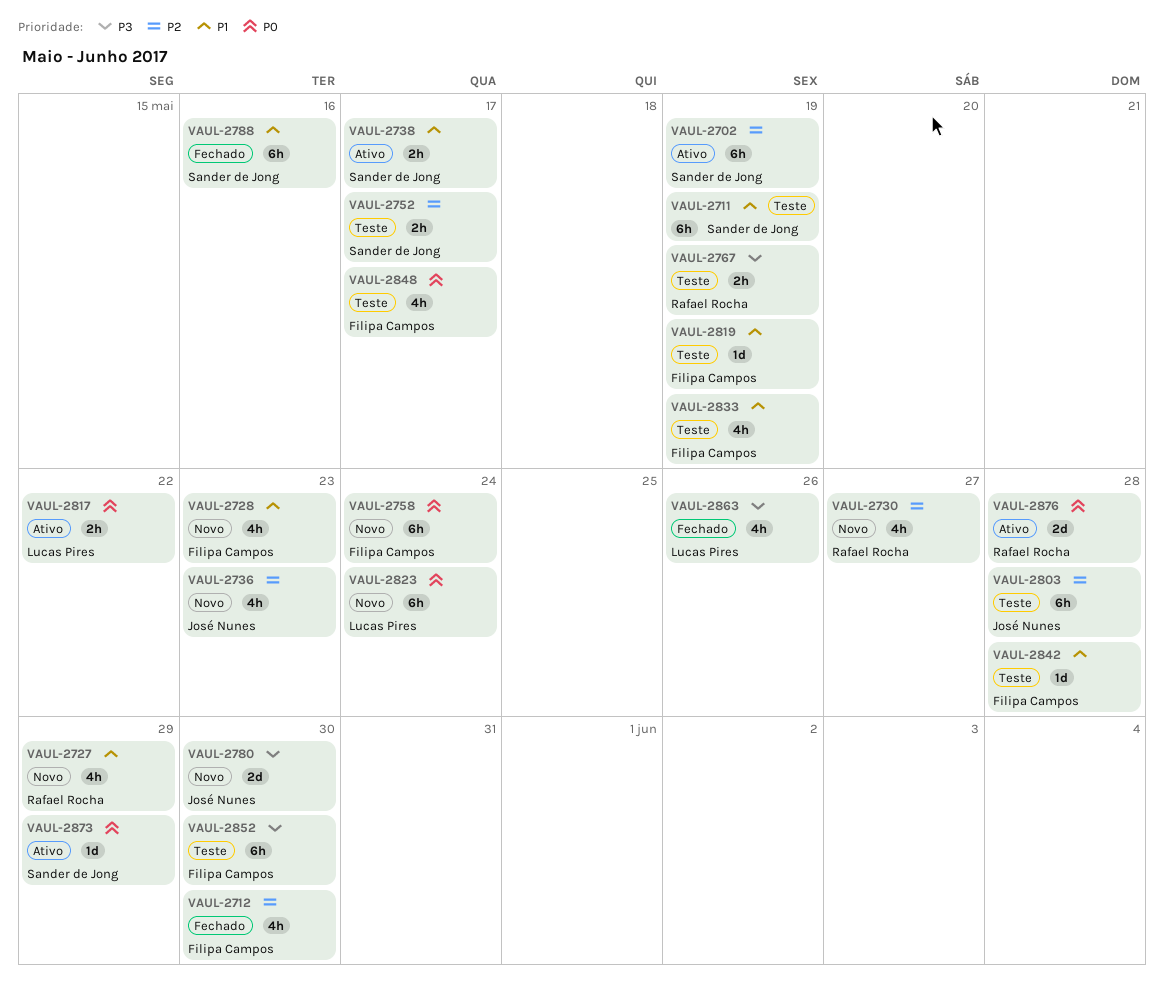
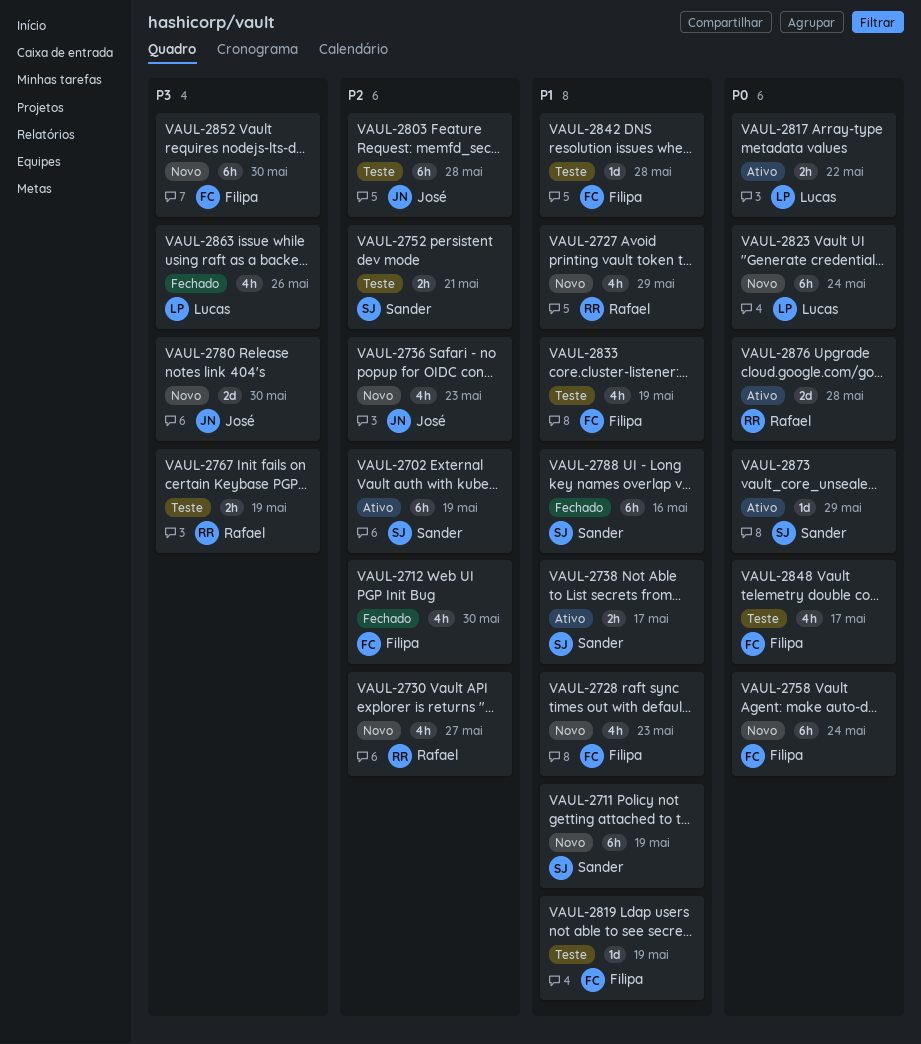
VAUL-2711, status: Teste -> Novo
VAUL-2752, due: May 17 -> May 21
VAUL-2852, status: Teste -> Novo

